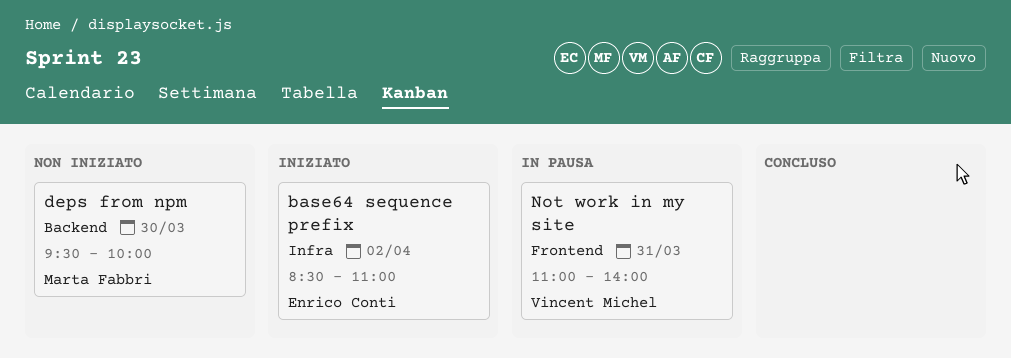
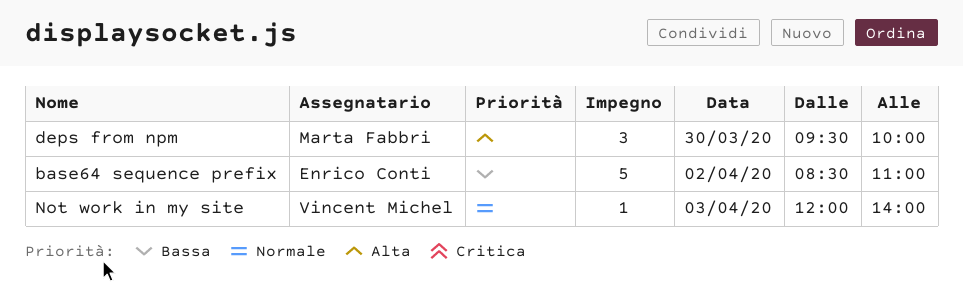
Not work in my site, day: Mar 31 -> Apr 3
Not work in my site, begins: 11:00 -> 12:00

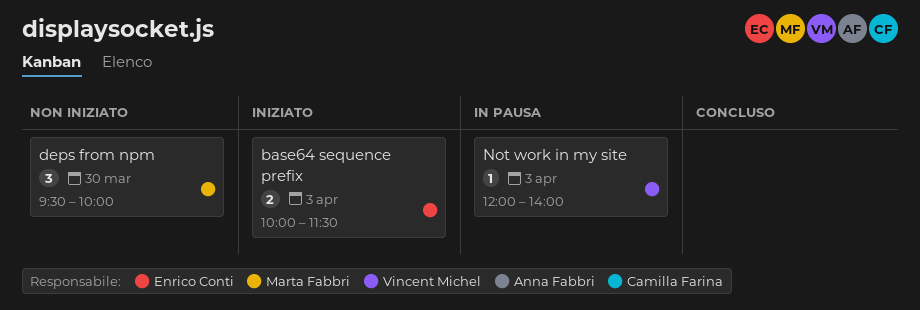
base64 sequence prefix, estimate: 5 -> 2
base64 sequence prefix, day: Apr 2 -> Apr 3
base64 sequence prefix, begins: 08:30 -> 10:00
base64 sequence prefix, ends: 11:00 -> 11:30

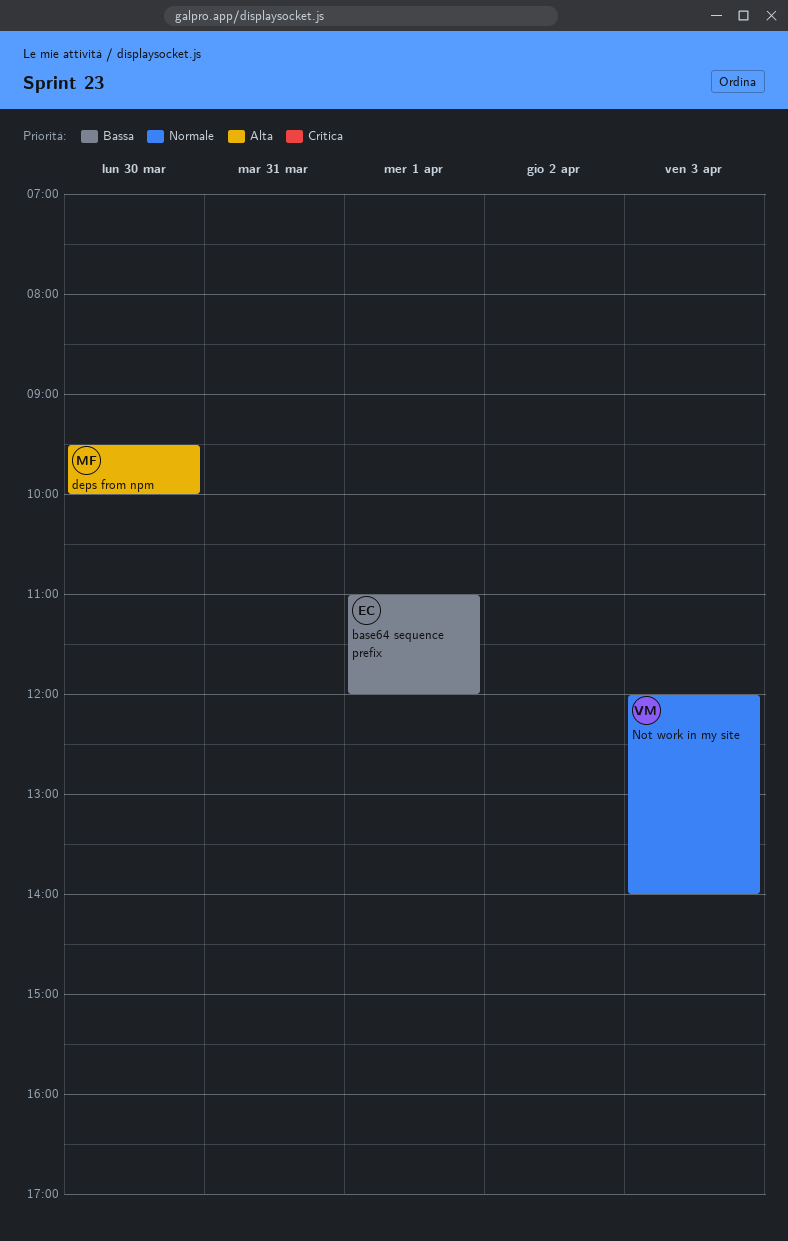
base64 sequence prefix, day: Apr 3 -> Apr 1
base64 sequence prefix, begins: 10:00 -> 11:00
base64 sequence prefix, ends: 11:30 -> 12:00

